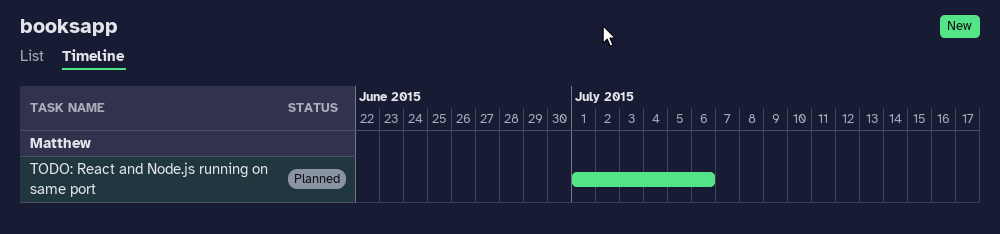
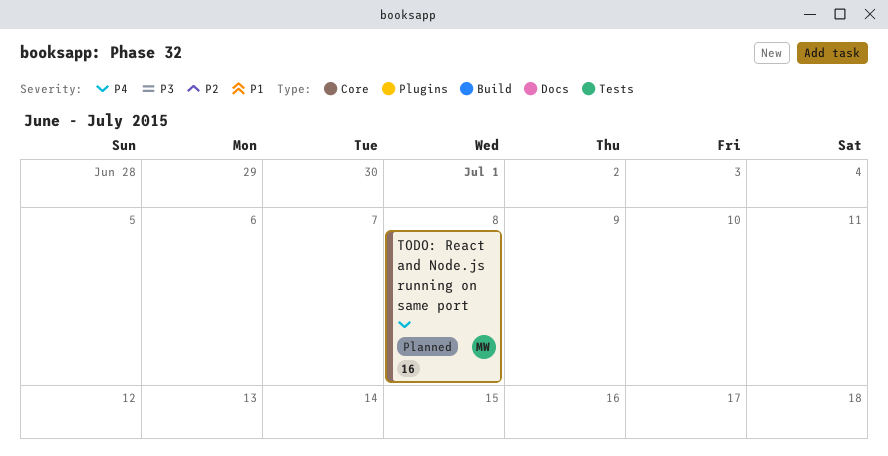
TODO: React and Node.js running on same port, due: Jul 6 -> Jul 8

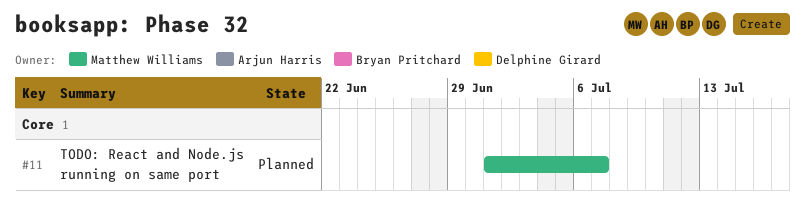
TODO: React and Node.js running on same port, due: Jul 8 -> Jul 7

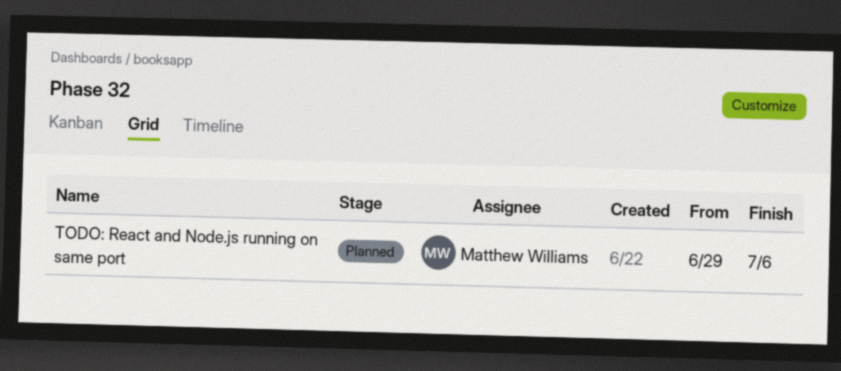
TODO: React and Node.js running on same port, start: Jul 1 -> Jun 29
TODO: React and Node.js running on same port, due: Jul 7 -> Jul 6

